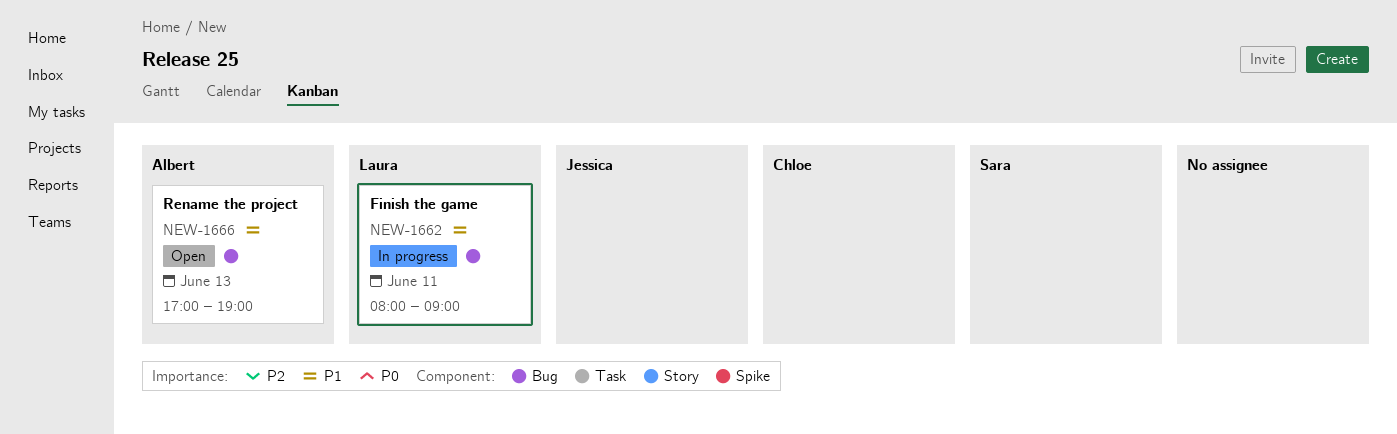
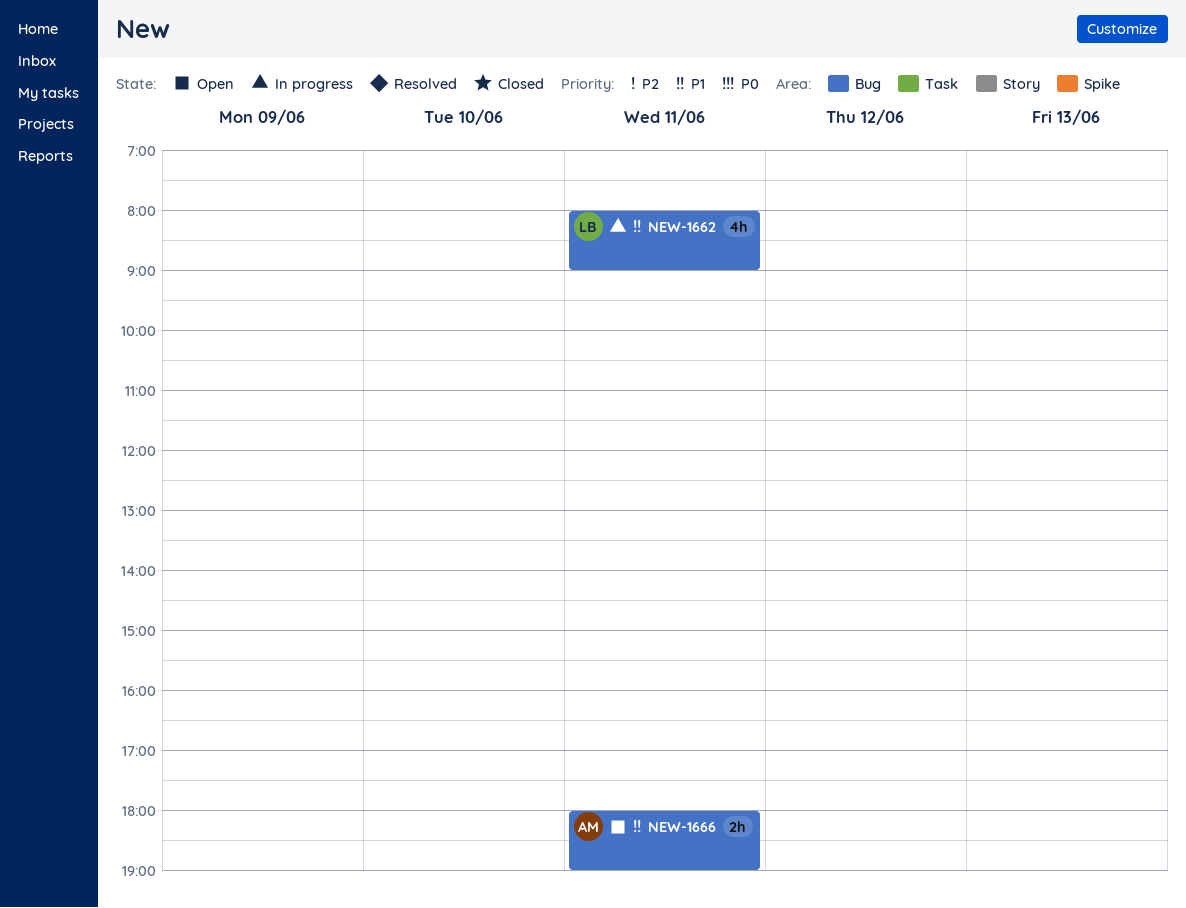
NEW-1666, day: Jun 13 -> Jun 11
NEW-1666, begins: 17:00 -> 18:00

